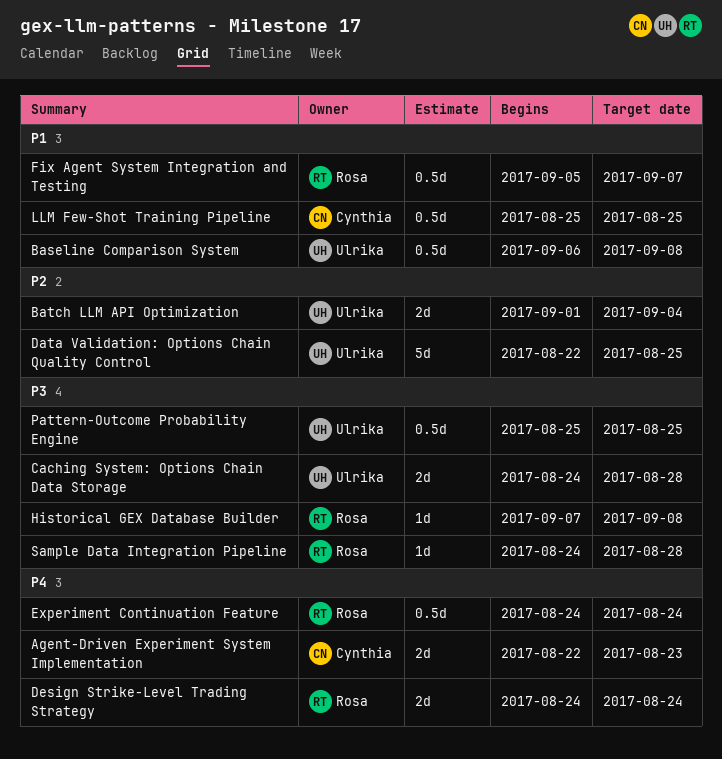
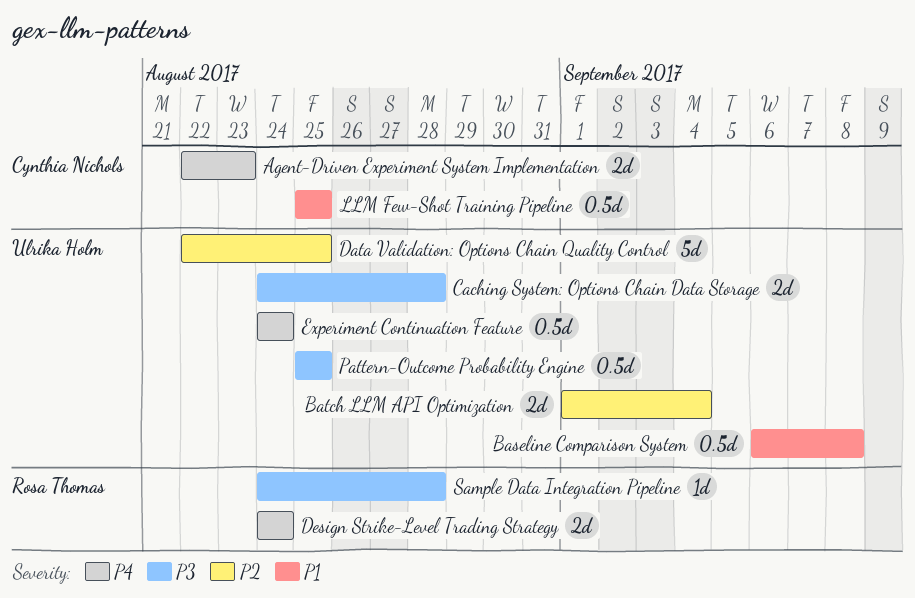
Experiment Continuation Feature, owner: Rosa Thomas -> Ulrika Holm
Fix Agent System Integration and Testing: present -> none
Historical GEX Database Builder: present -> none

